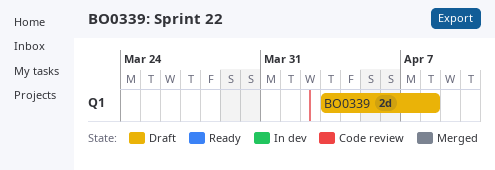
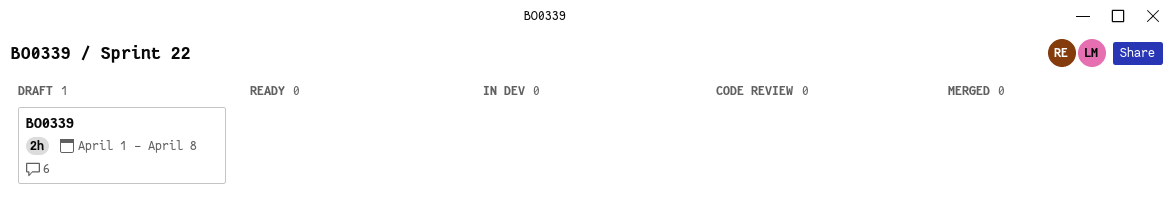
BO0339, estimate: 2d -> 2h
BO0339, start: Apr 3 -> Apr 1

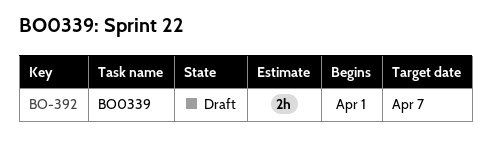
BO0339, due: Apr 8 -> Apr 7

